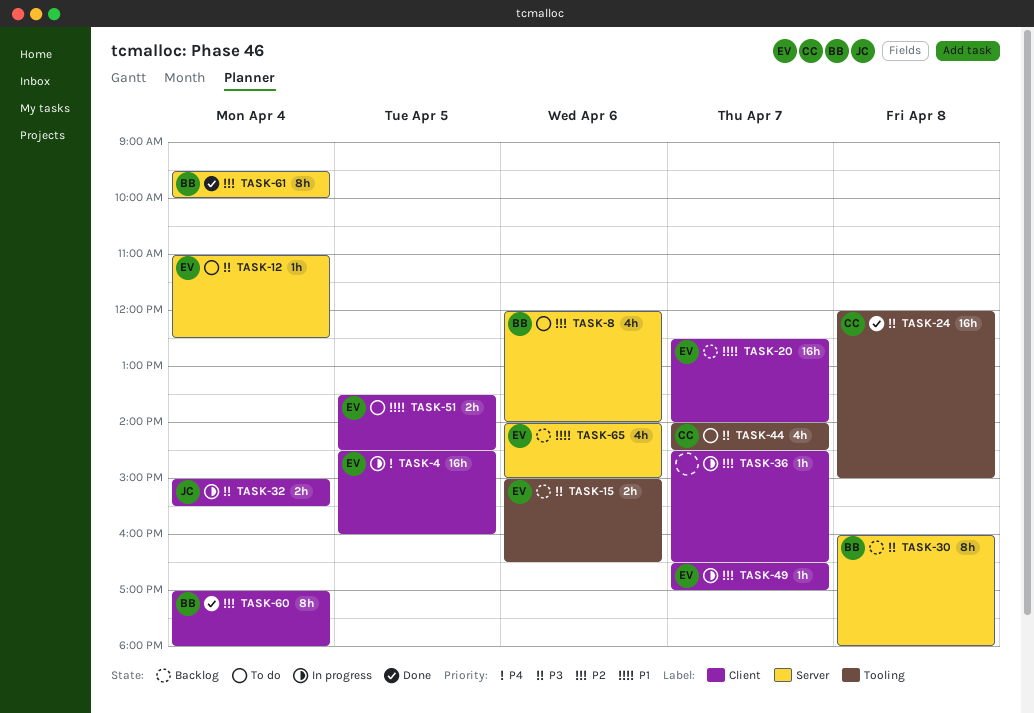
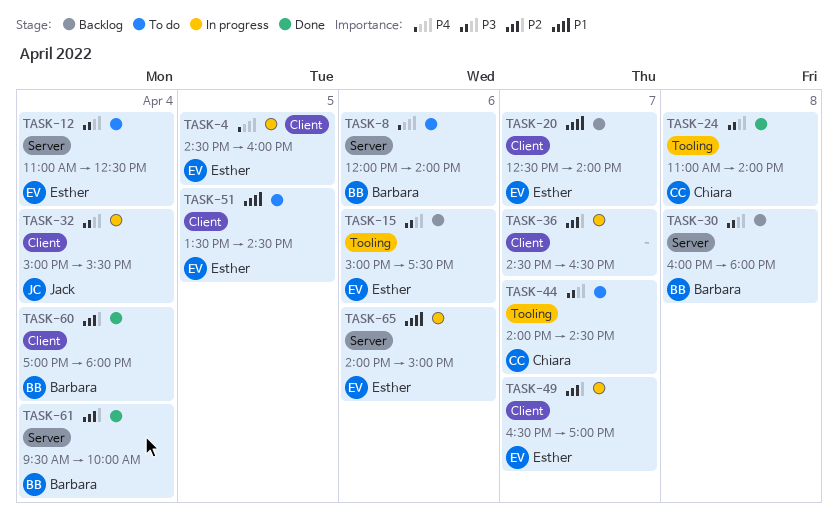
TASK-8, priority: P2 -> P4
TASK-15, ends: 16:30 -> 17:30
TASK-24, begins: 12:00 -> 11:00
TASK-24, ends: 15:00 -> 14:00
TASK-65, status: Backlog -> In progress

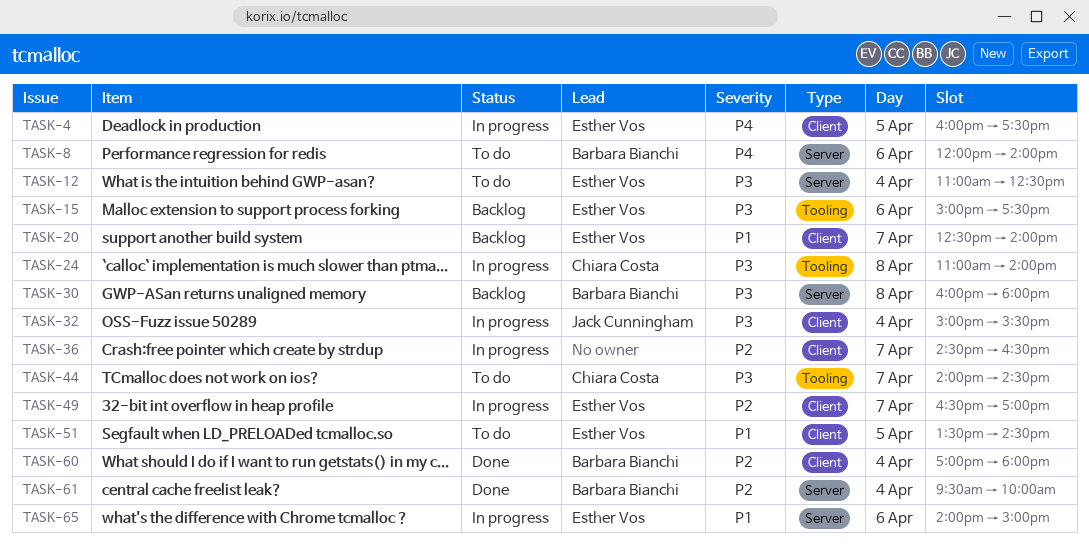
TASK-4, begins: 14:30 -> 16:00
TASK-4, ends: 16:00 -> 17:30
TASK-24, status: Done -> In progress

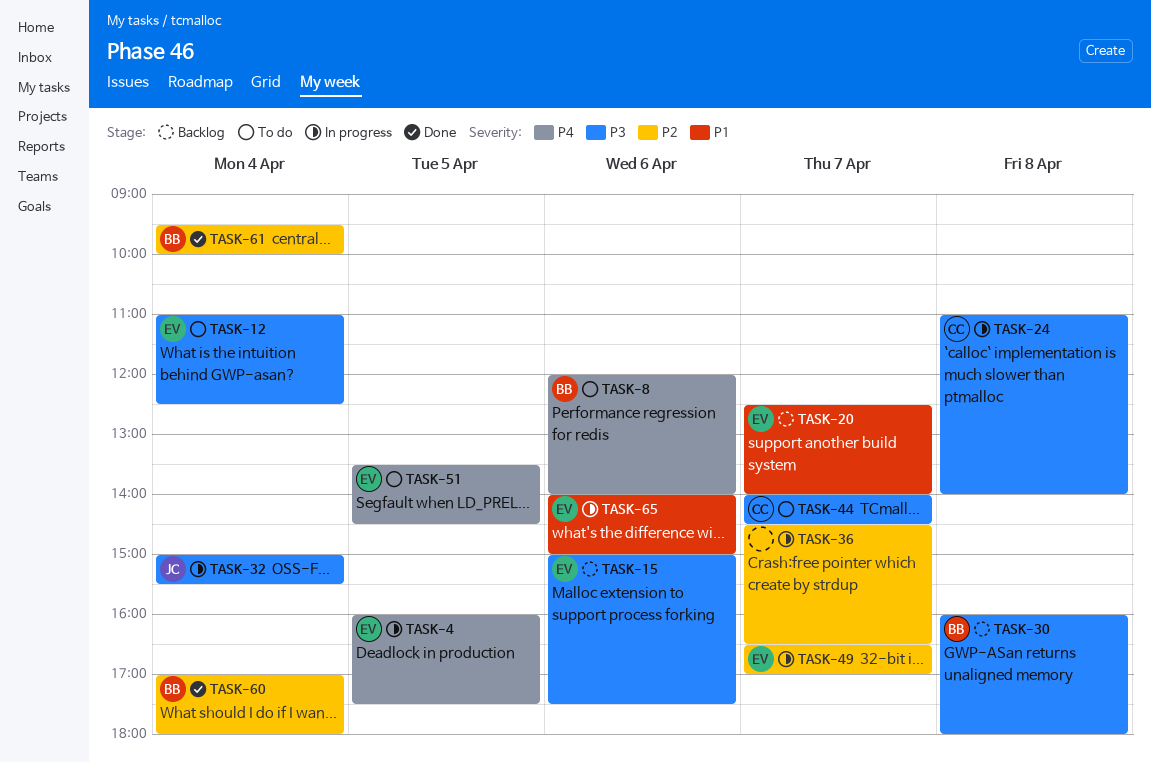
TASK-51, priority: P1 -> P4

